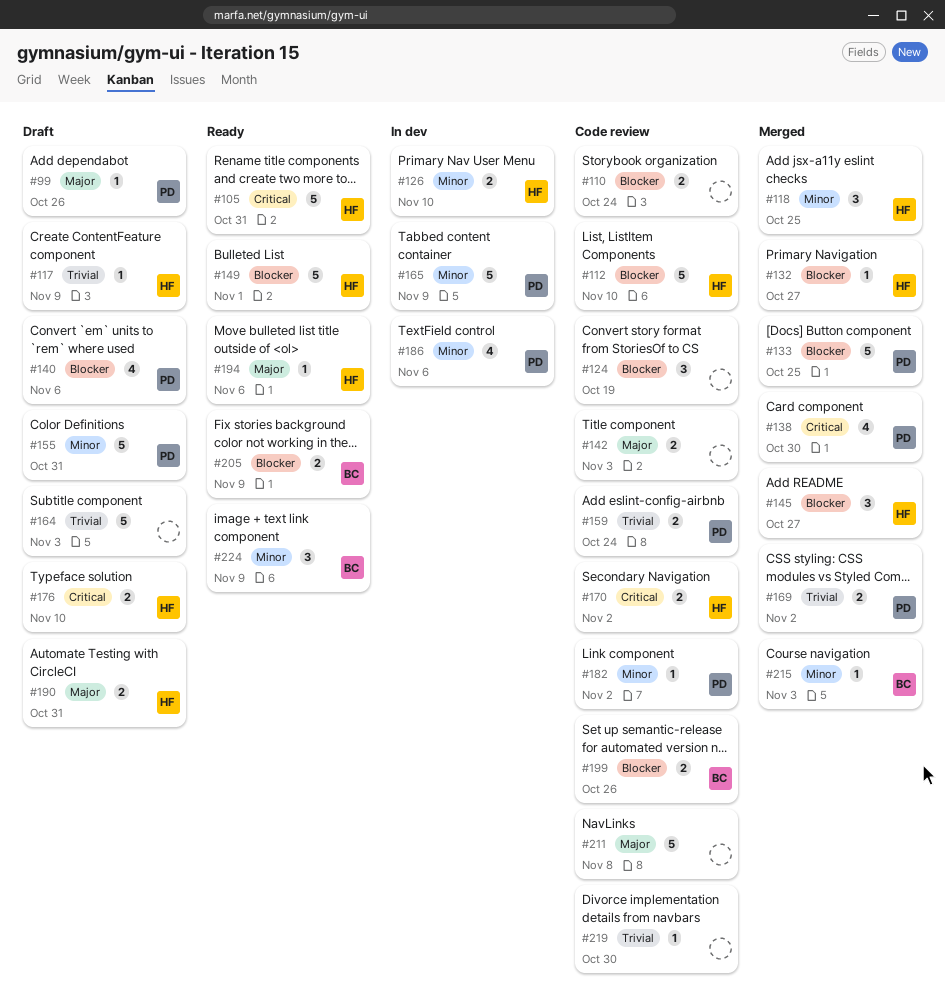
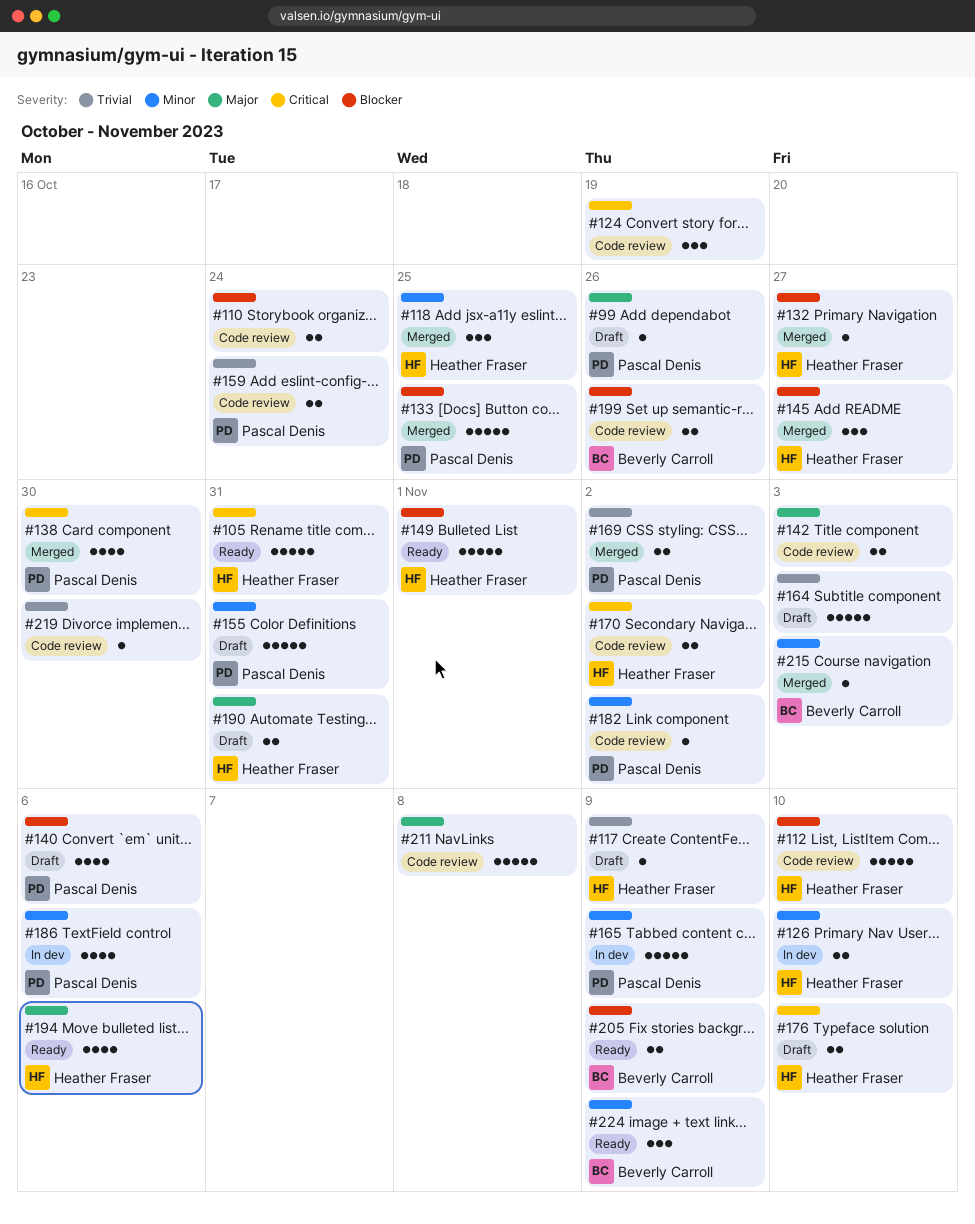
#124, priority: Blocker -> Critical
#194, estimate: 1 -> 4

